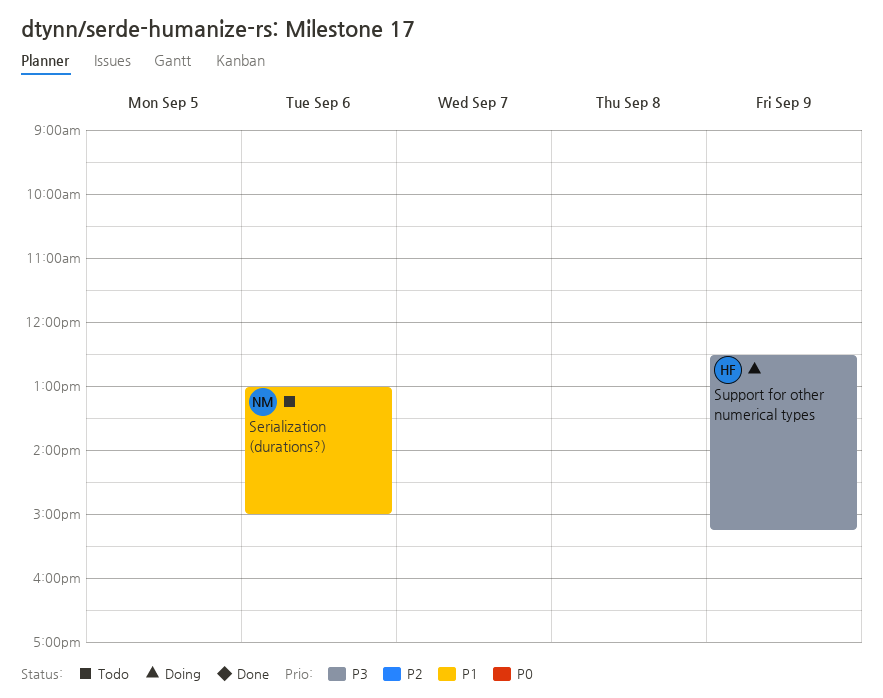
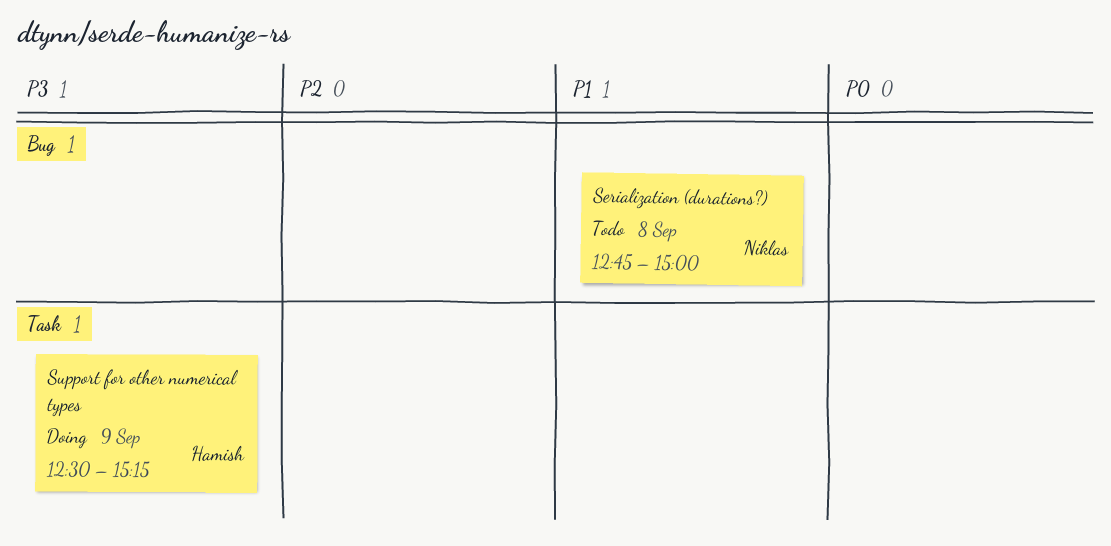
Serialization (durations?), day: Sep 6 -> Sep 8
Serialization (durations?), begins: 13:00 -> 12:45

